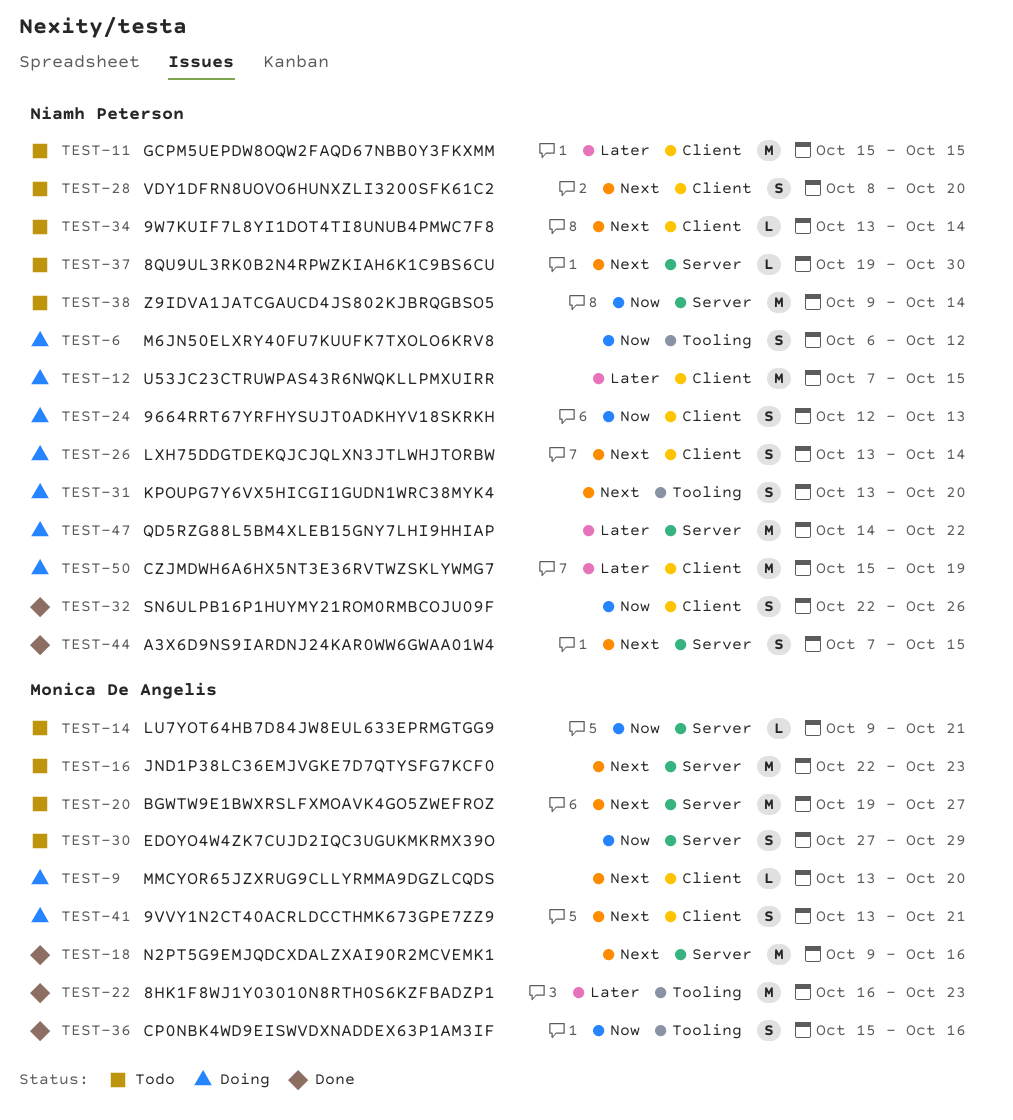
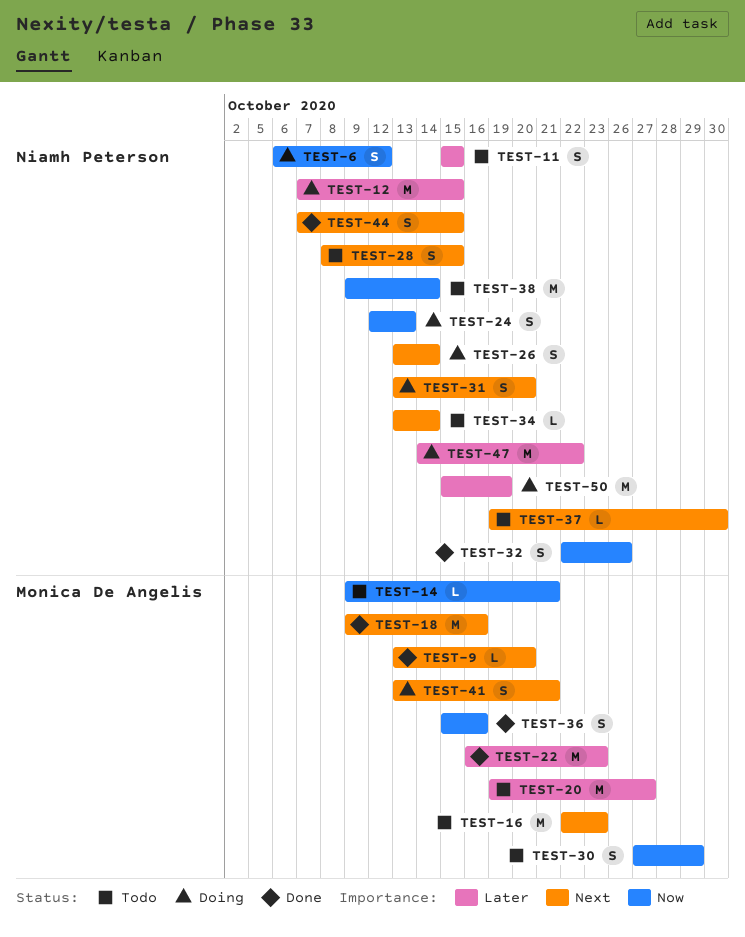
TEST-9, status: Doing -> Done
TEST-11, estimate: M -> S
TEST-20, priority: Next -> Later
TEST-28, due: Oct 20 -> Oct 15

